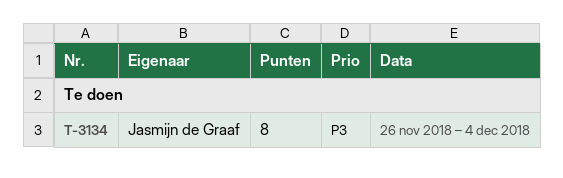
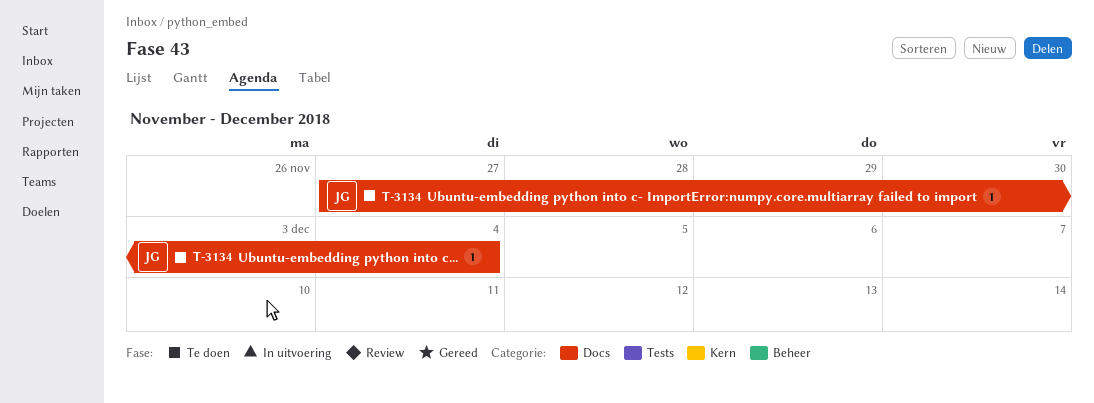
T-3134, estimate: 8 -> 1
T-3134, start: Nov 26 -> Nov 27

